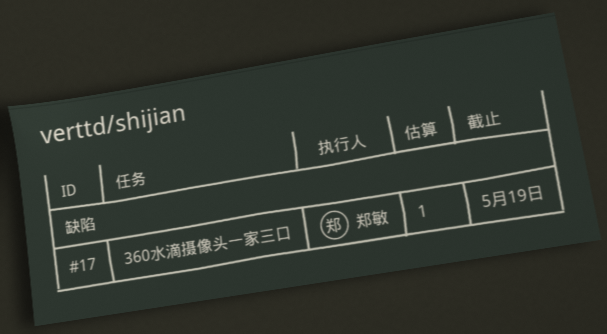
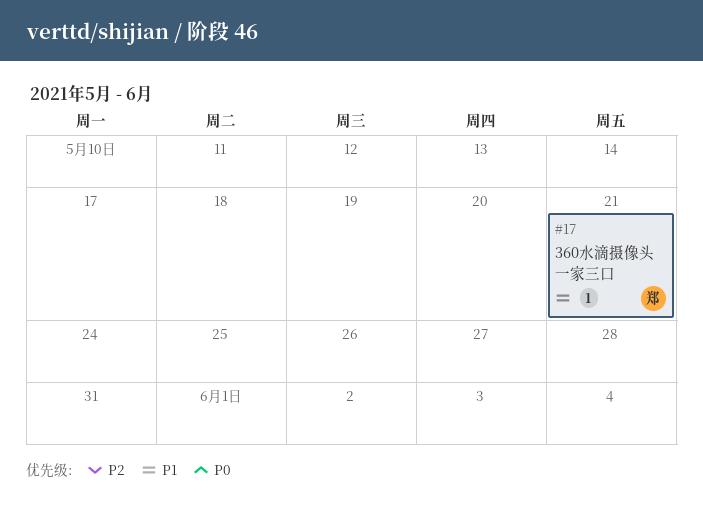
#17, due: May 19 -> May 21

